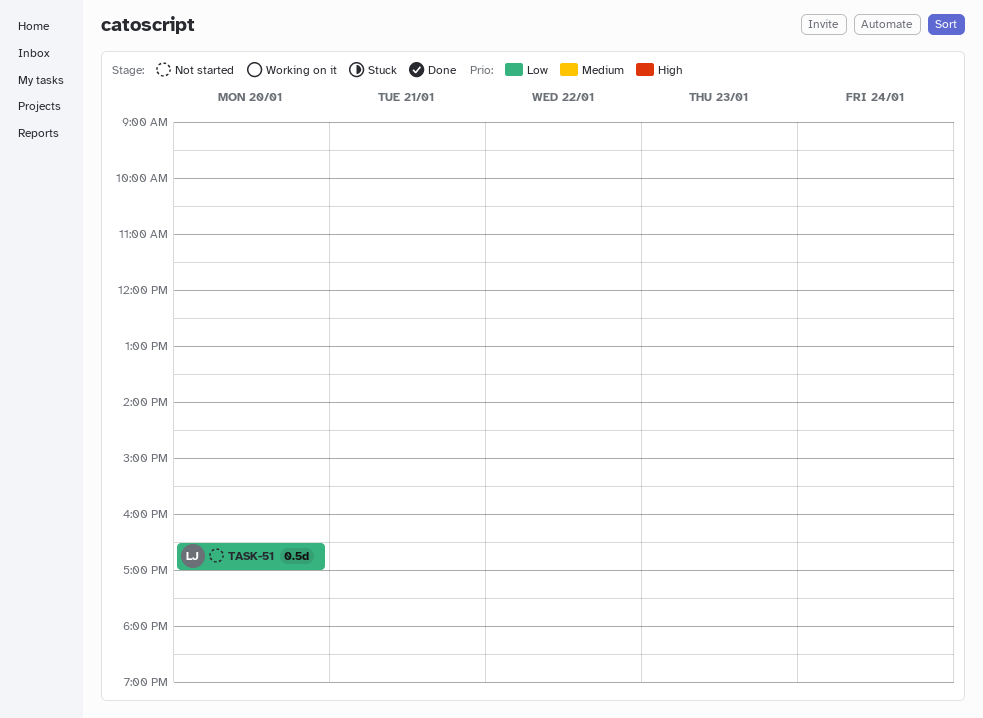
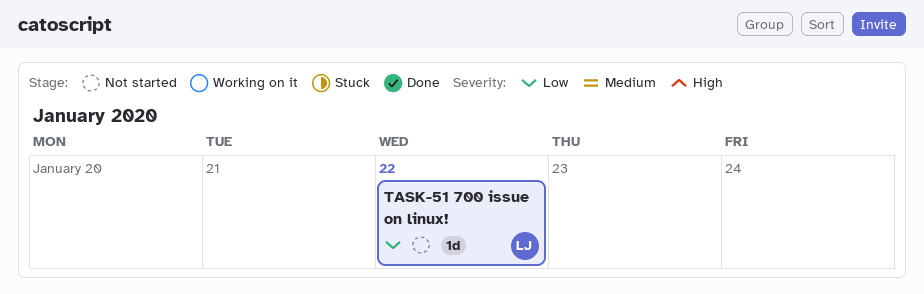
TASK-51, estimate: 0.5d -> 1d
TASK-51, day: Jan 20 -> Jan 22

